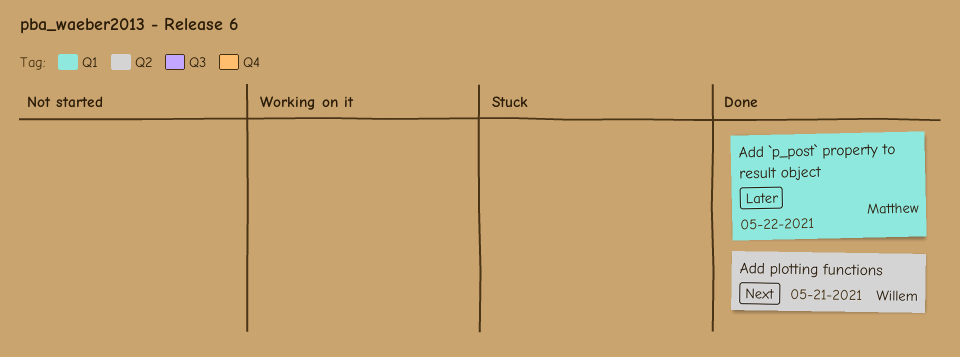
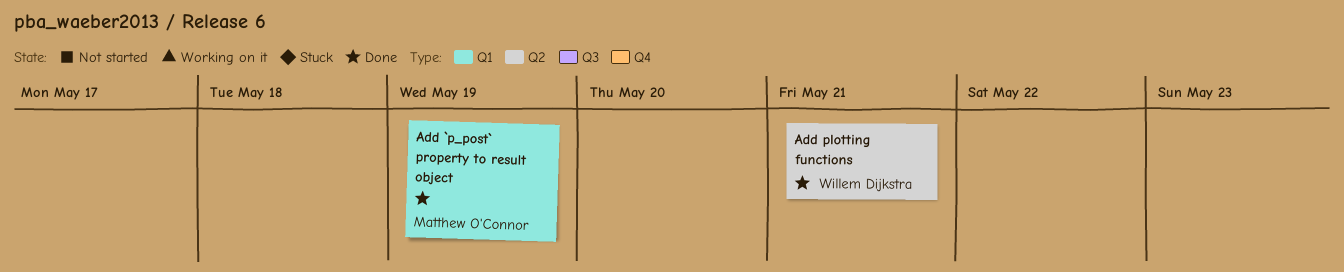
Add `p_post` property to result object, due: May 22 -> May 19

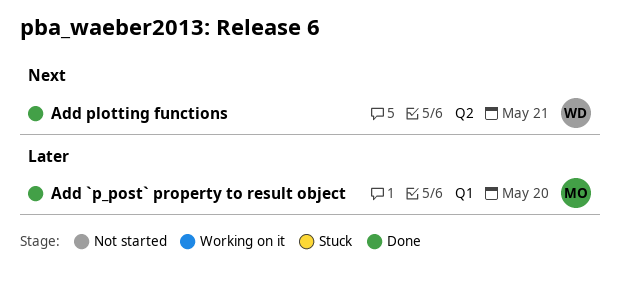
Add `p_post` property to result object, due: May 19 -> May 20

